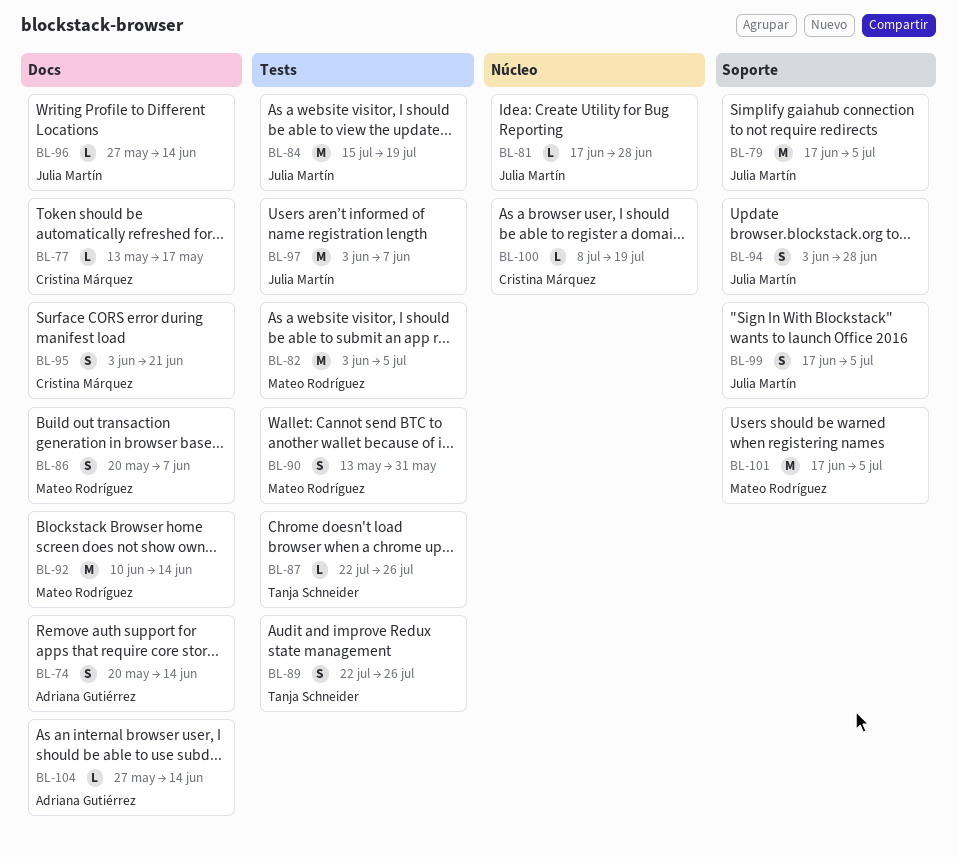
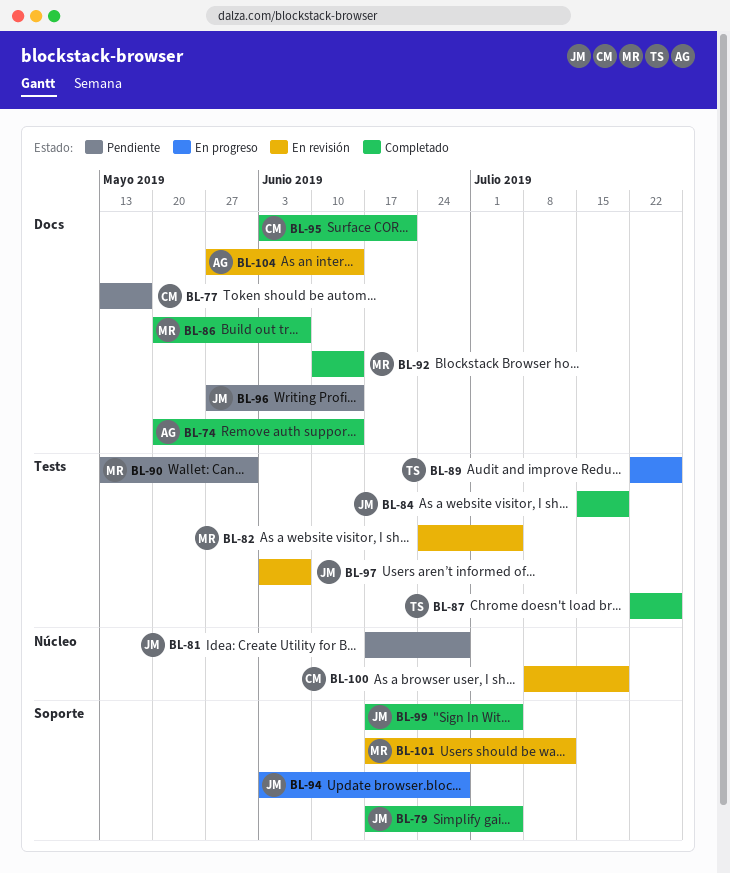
BL-82, start: Jun 3 -> Jun 24
BL-101, due: Jul 5 -> Jul 12

